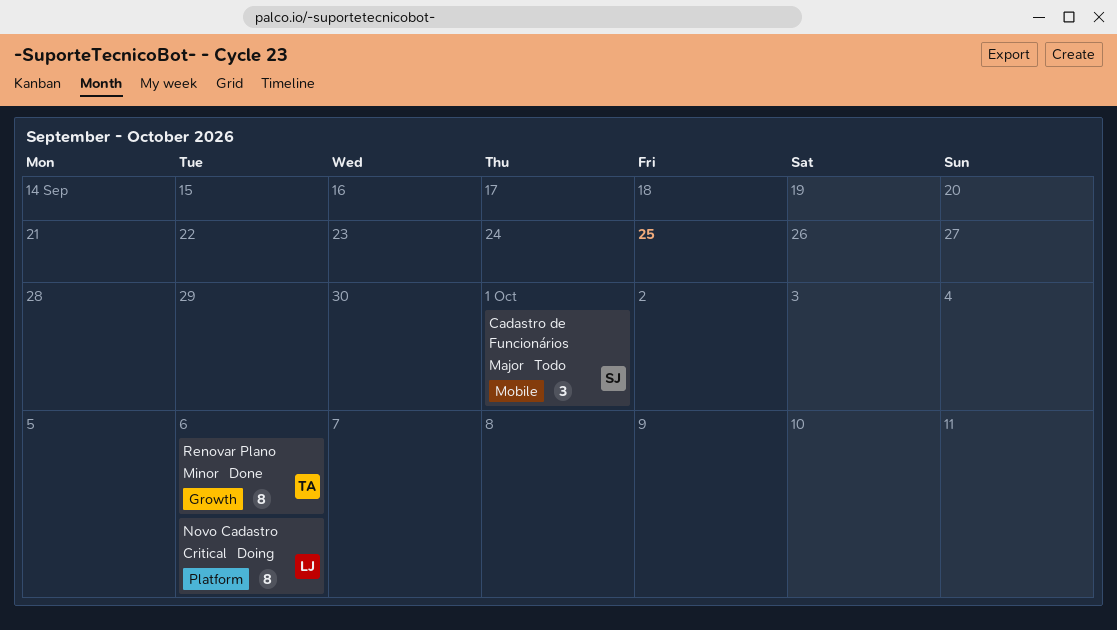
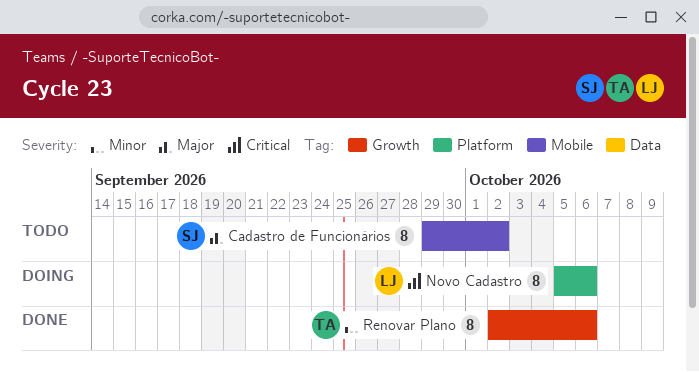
Cadastro de Funcionários, estimate: 3 -> 8
Cadastro de Funcionários, due: Oct 1 -> Oct 2

